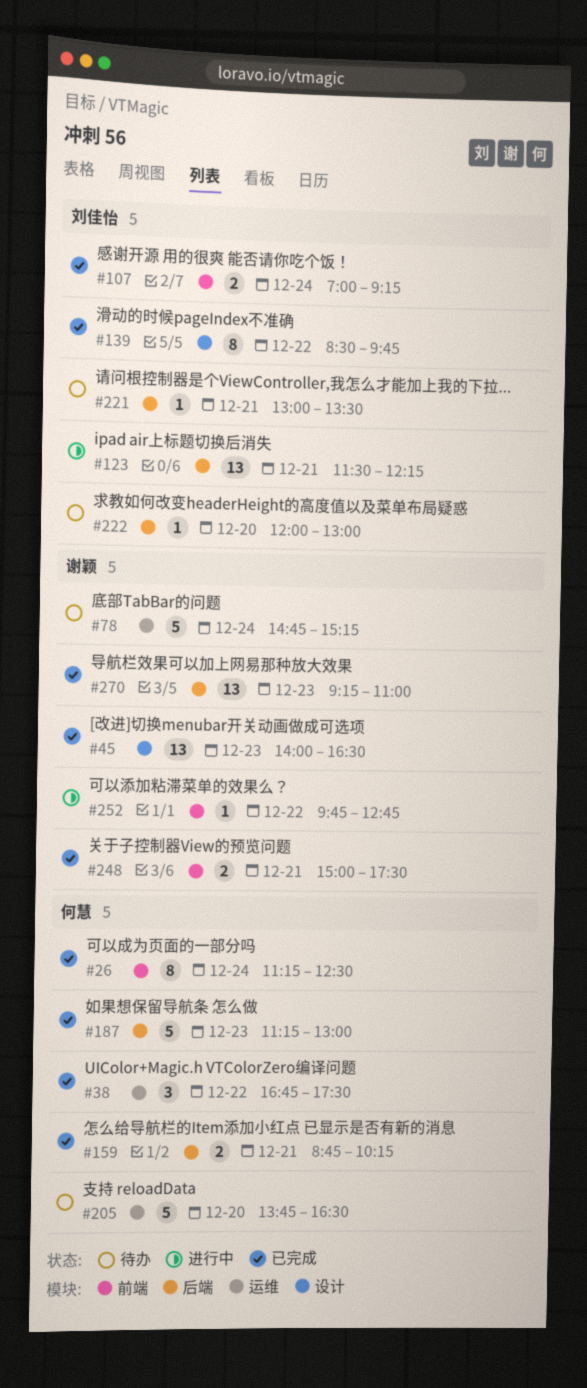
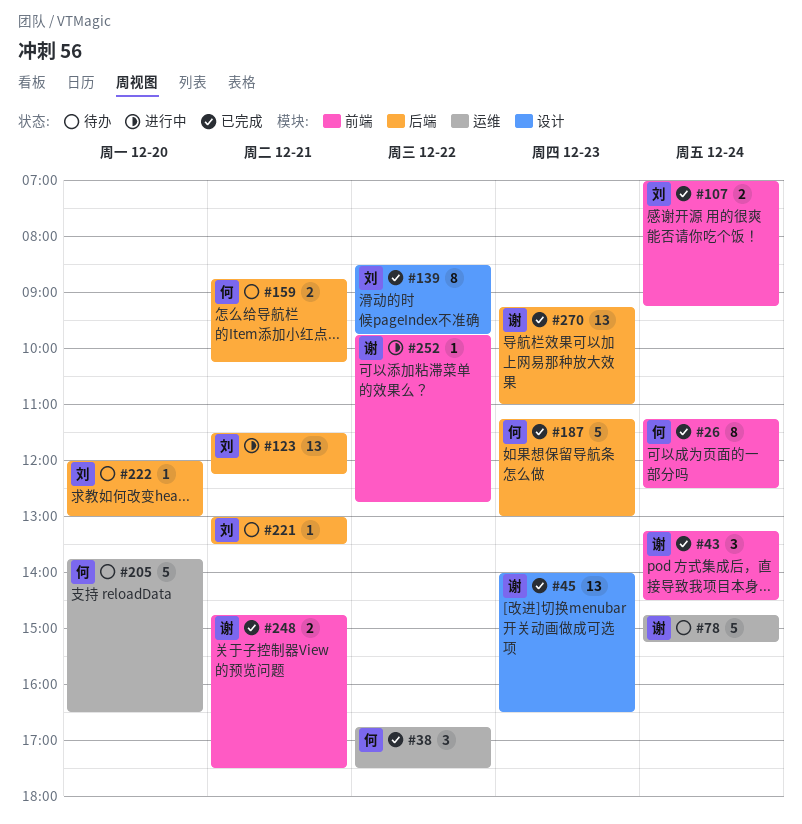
#43: none -> present
#159, status: 已完成 -> 待办
#248, begins: 15:00 -> 14:45

